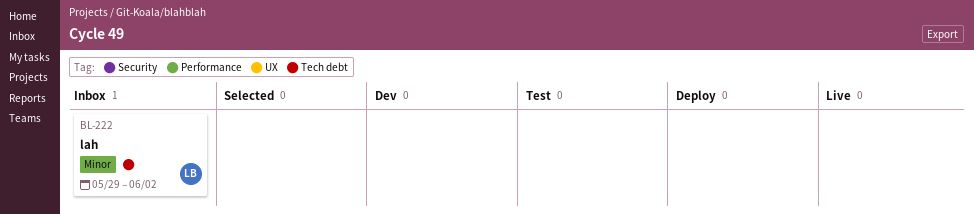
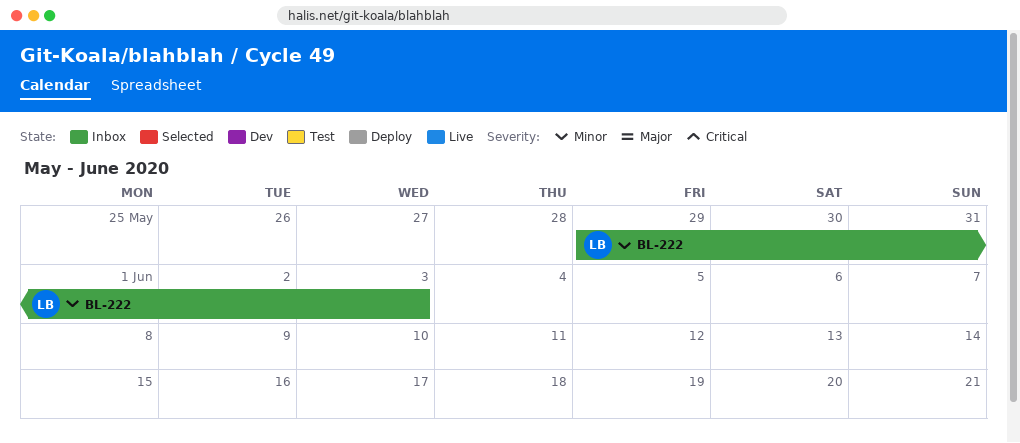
BL-222, due: Jun 2 -> Jun 3

